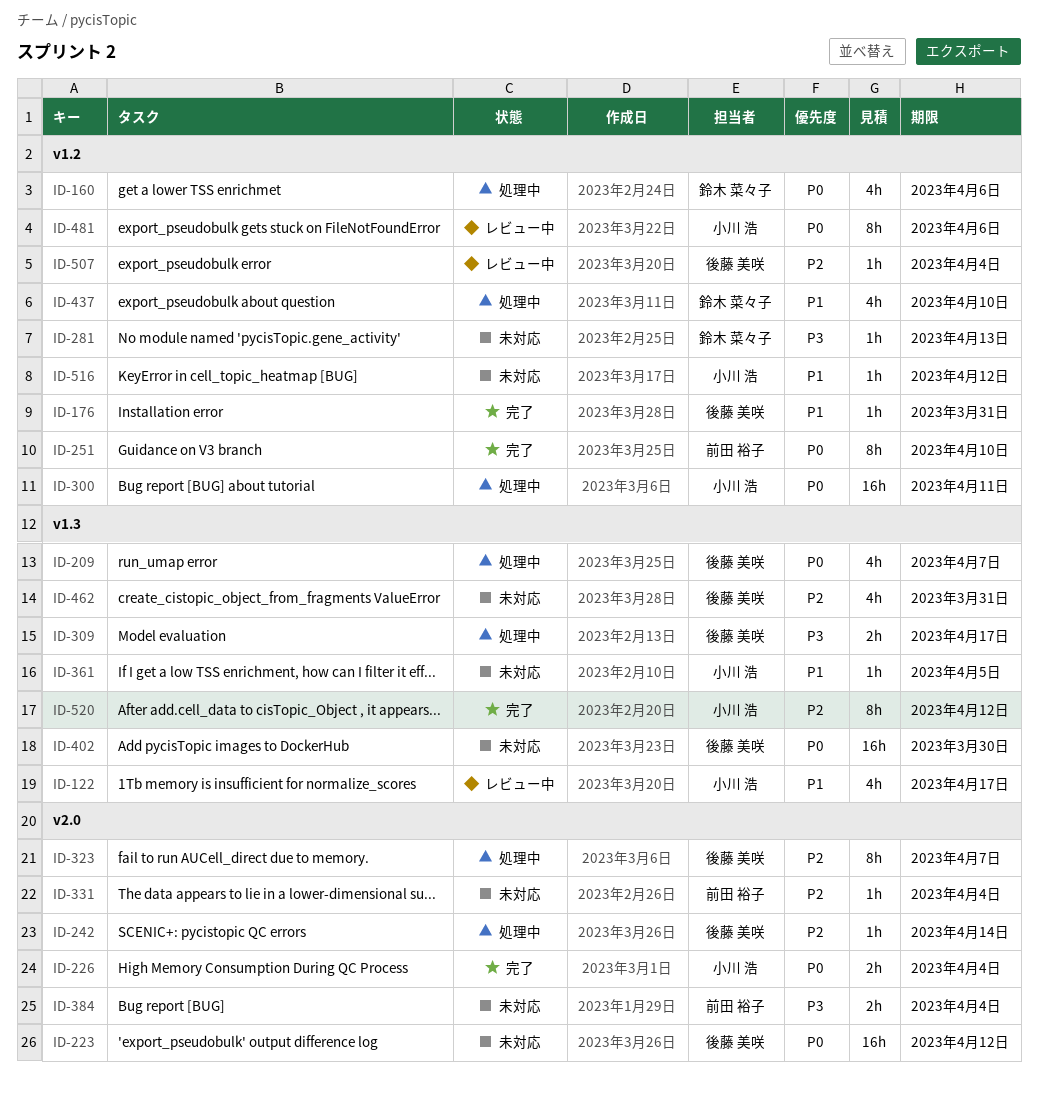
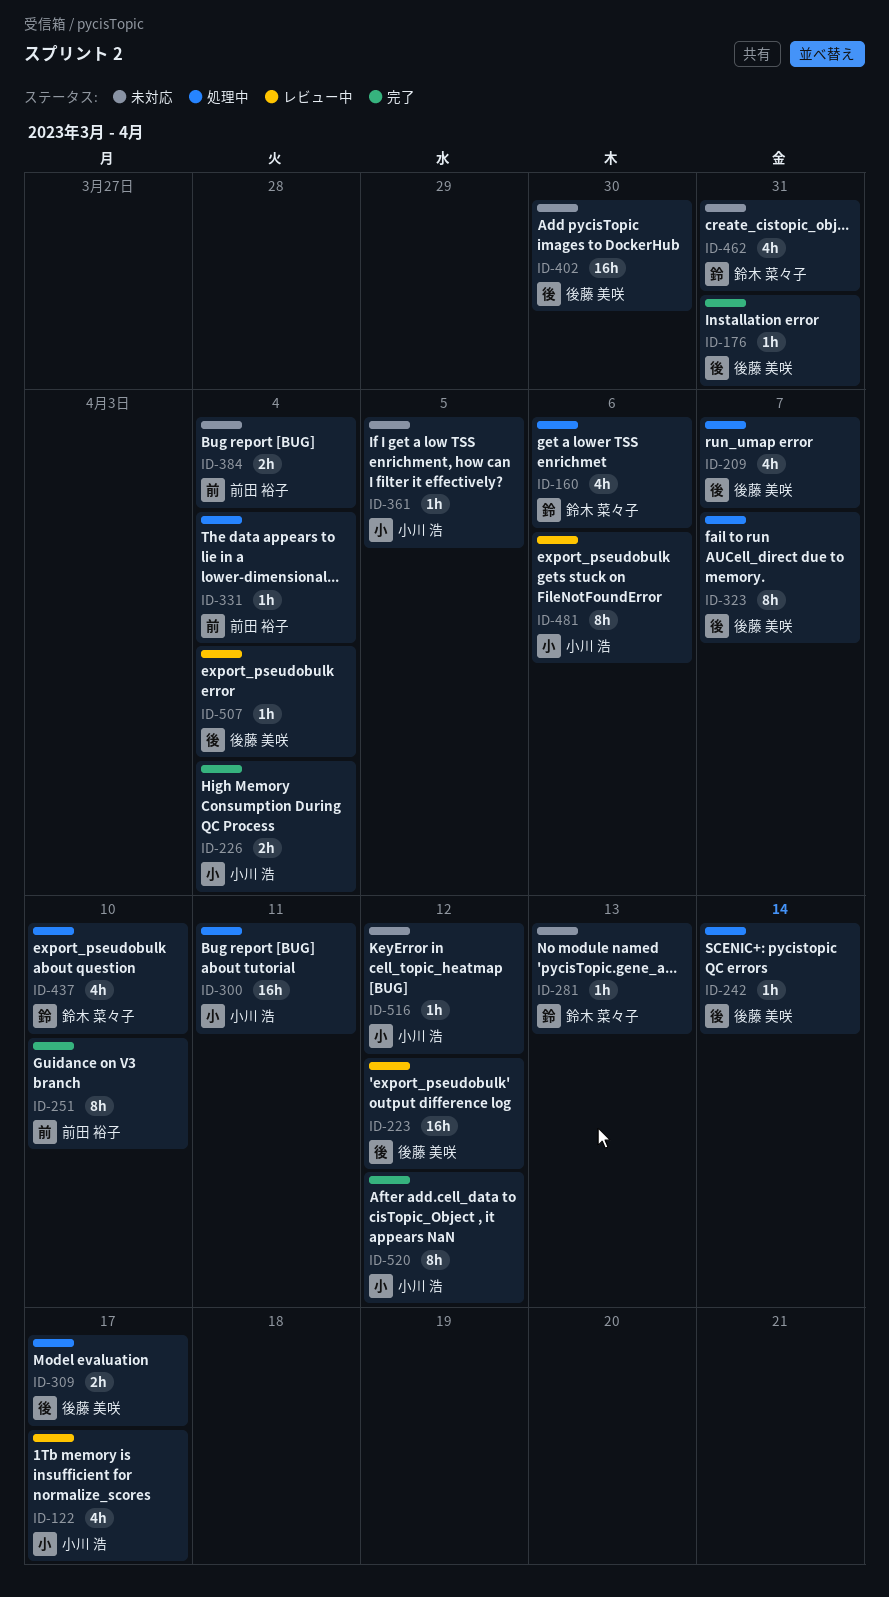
ID-223, status: 未対応 -> レビュー中
ID-331, status: 未対応 -> 処理中
ID-462, owner: 後藤 美咲 -> 鈴木 菜々子

